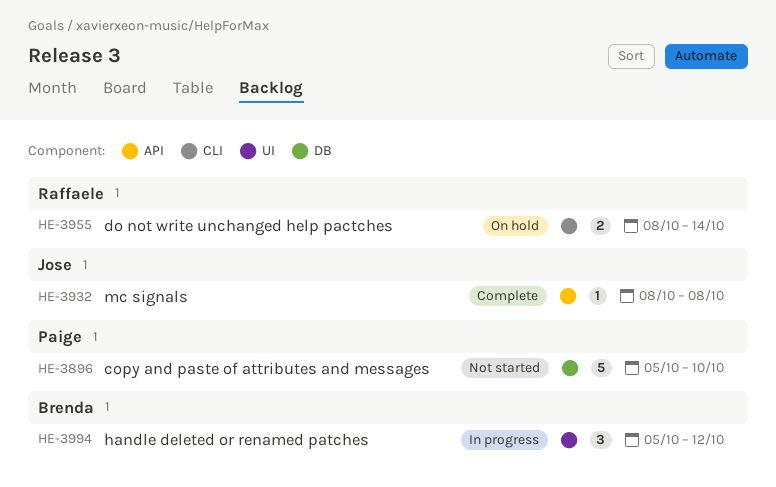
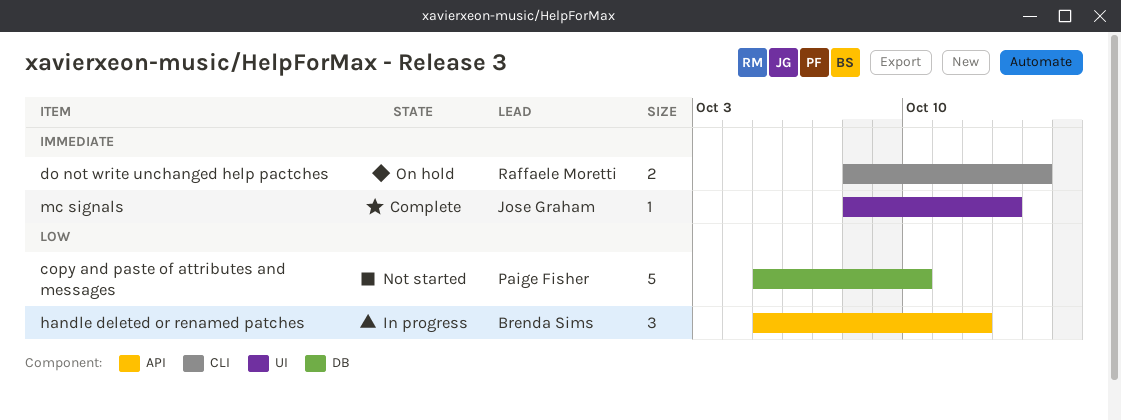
handle deleted or renamed patches, label: UI -> API
mc signals, label: API -> UI
mc signals, due: Oct 8 -> Oct 13

